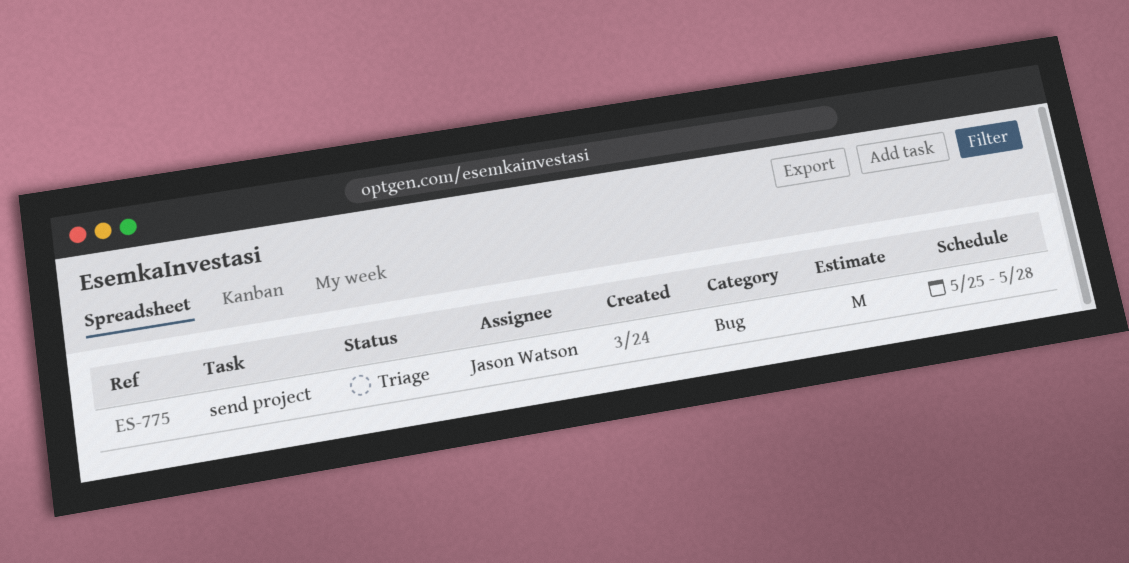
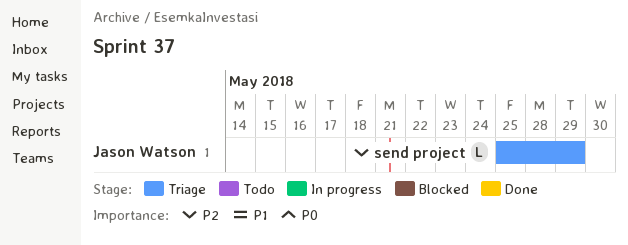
send project, estimate: M -> L
send project, due: May 28 -> May 29

